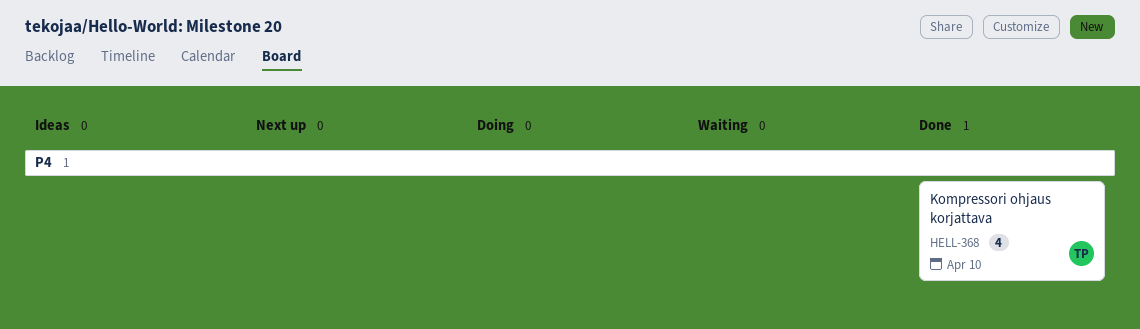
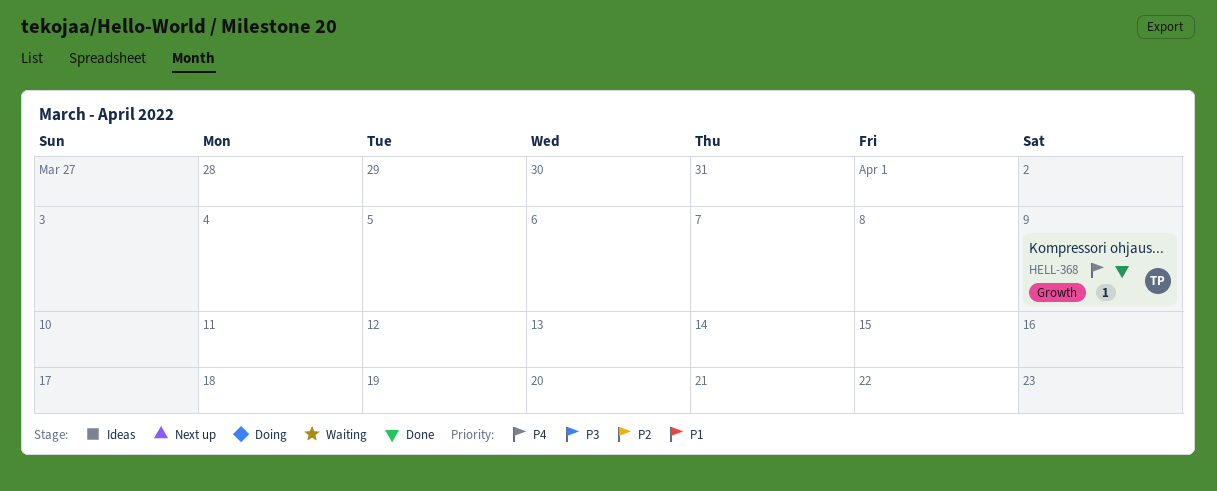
HELL-368, estimate: 4 -> 1
HELL-368, due: Apr 10 -> Apr 9

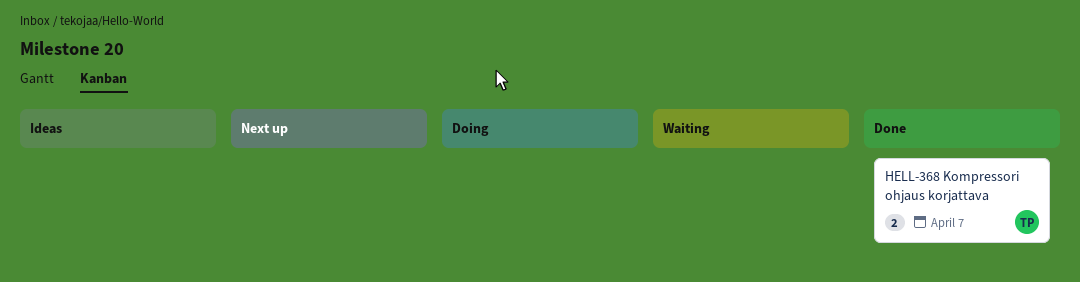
HELL-368, estimate: 1 -> 2
HELL-368, due: Apr 9 -> Apr 7

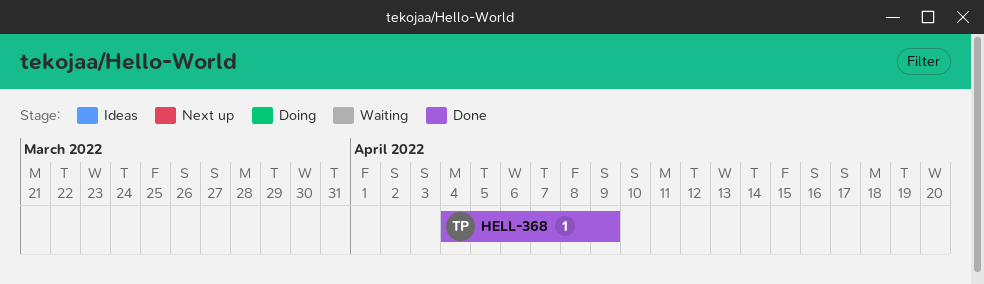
HELL-368, estimate: 2 -> 1
HELL-368, due: Apr 7 -> Apr 9

